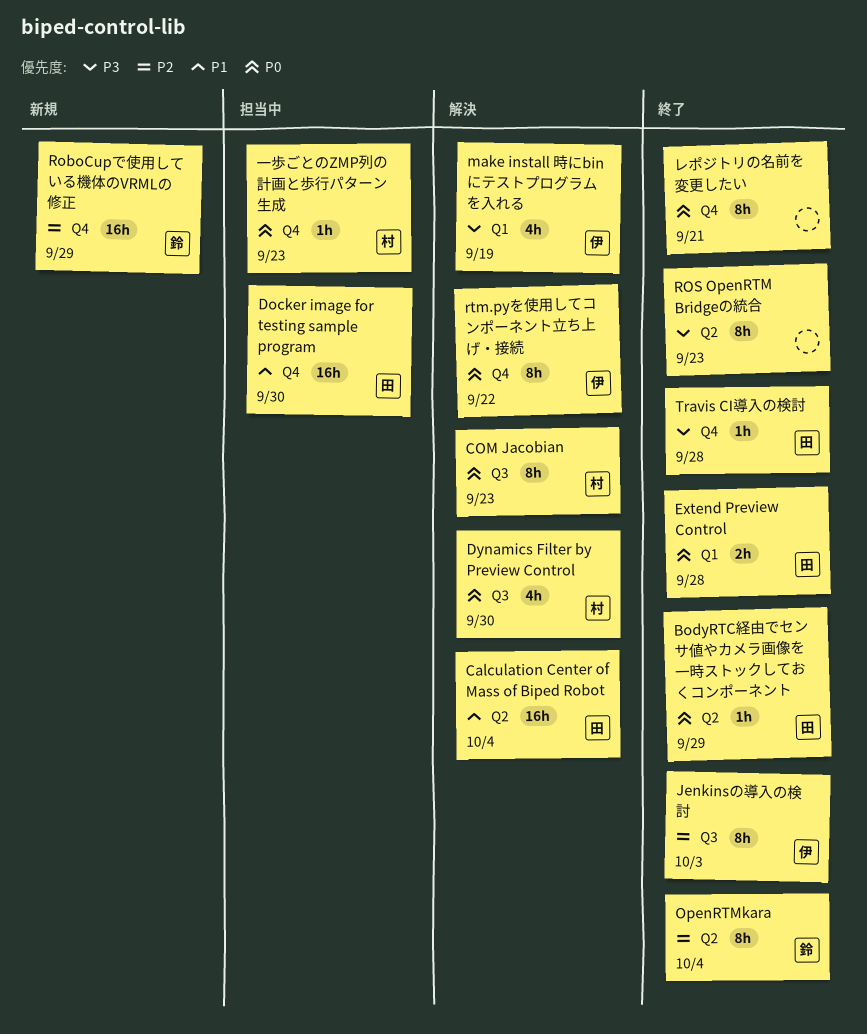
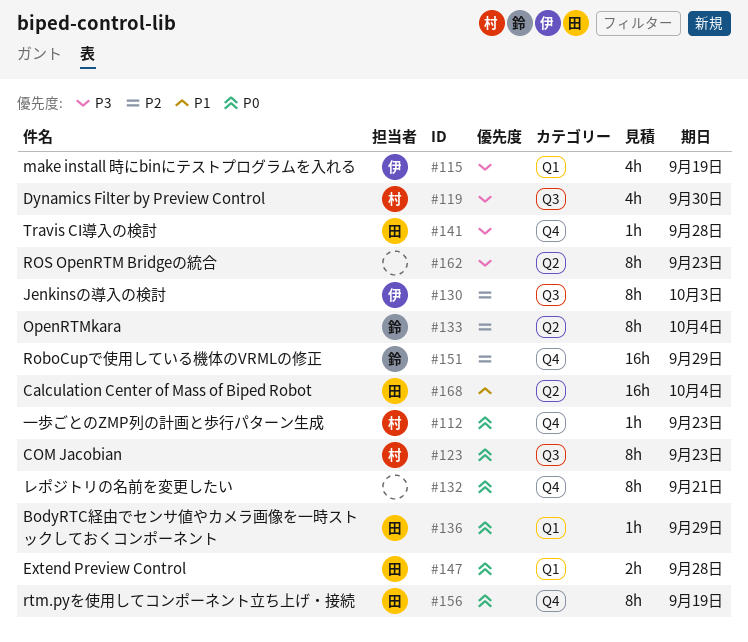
BodyRTC経由でセンサ値やカメラ画像を一時ストックしておくコンポーネント, label: Q2 -> Q1
Docker image for testing sample program: present -> none
Dynamics Filter by Preview Control, priority: P0 -> P3
rtm.pyを使用してコンポーネント立ち上げ・接続, owner: 伊 -> 田
rtm.pyを使用してコンポーネント立ち上げ・接続, due: Sep 22 -> Sep 19

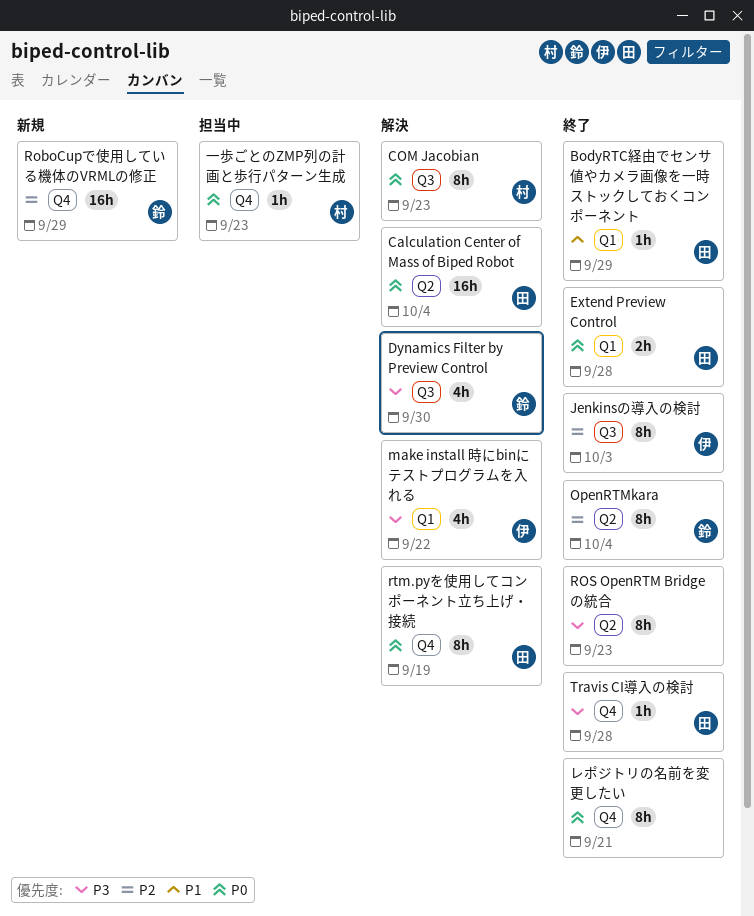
BodyRTC経由でセンサ値やカメラ画像を一時ストックしておくコンポーネント, priority: P0 -> P1
Calculation Center of Mass of Biped Robot, priority: P1 -> P0
Dynamics Filter by Preview Control, owner: 村 -> 鈴
make install 時にbinにテストプログラムを入れる, due: Sep 19 -> Sep 22

